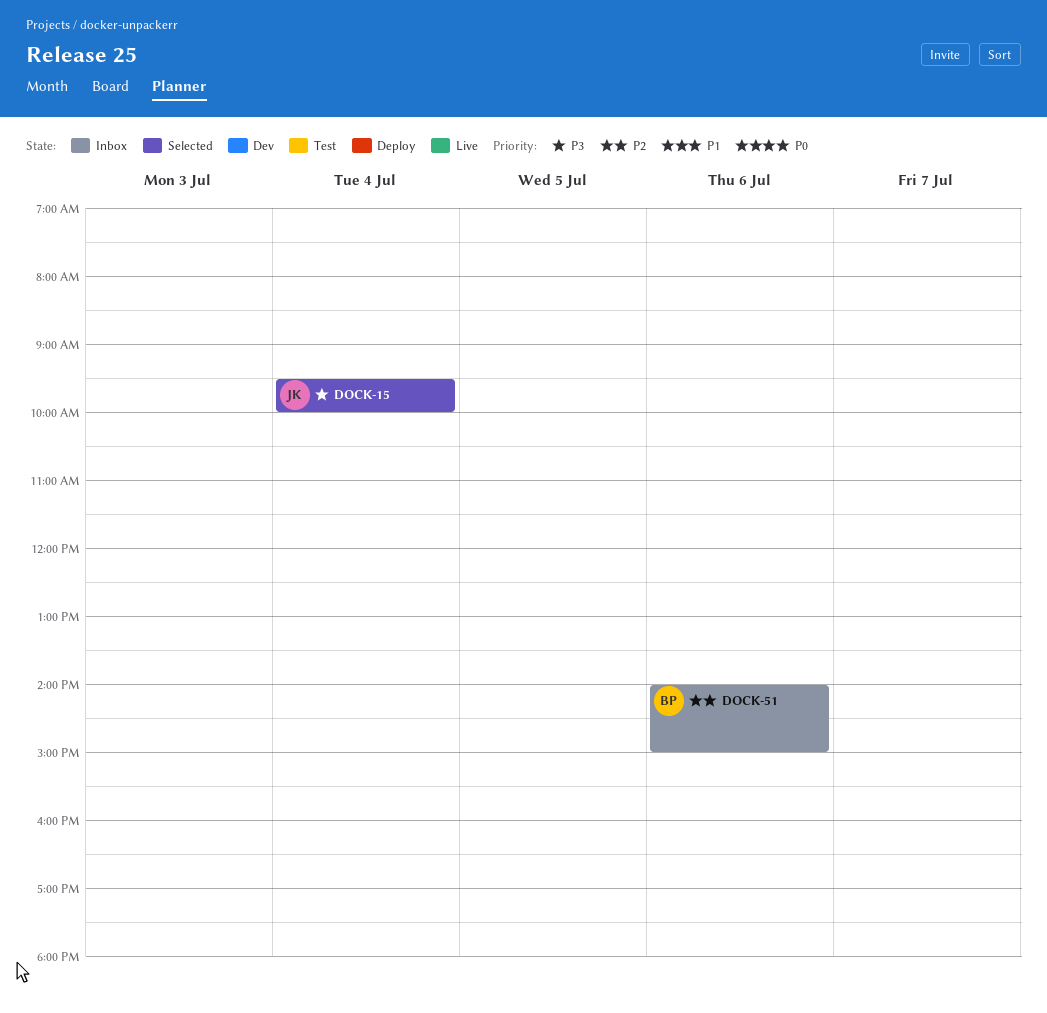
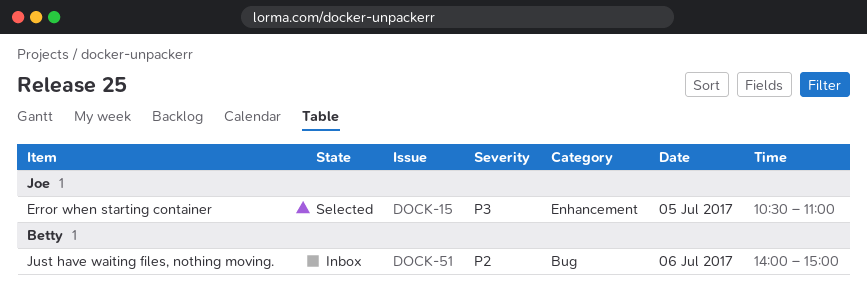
DOCK-15, day: Jul 4 -> Jul 5
DOCK-15, begins: 09:30 -> 10:30
DOCK-15, ends: 10:00 -> 11:00

